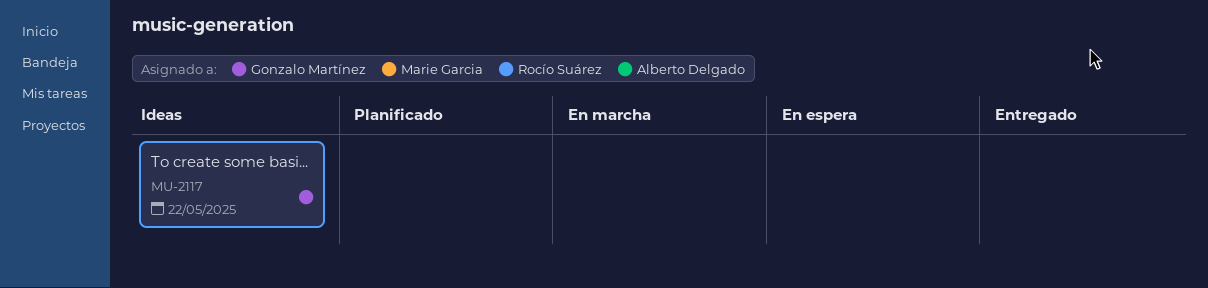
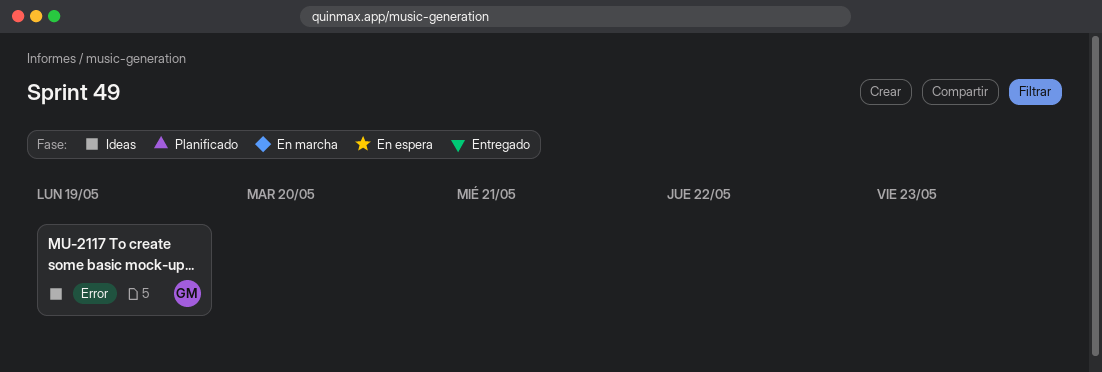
MU-2117, due: May 22 -> May 19

